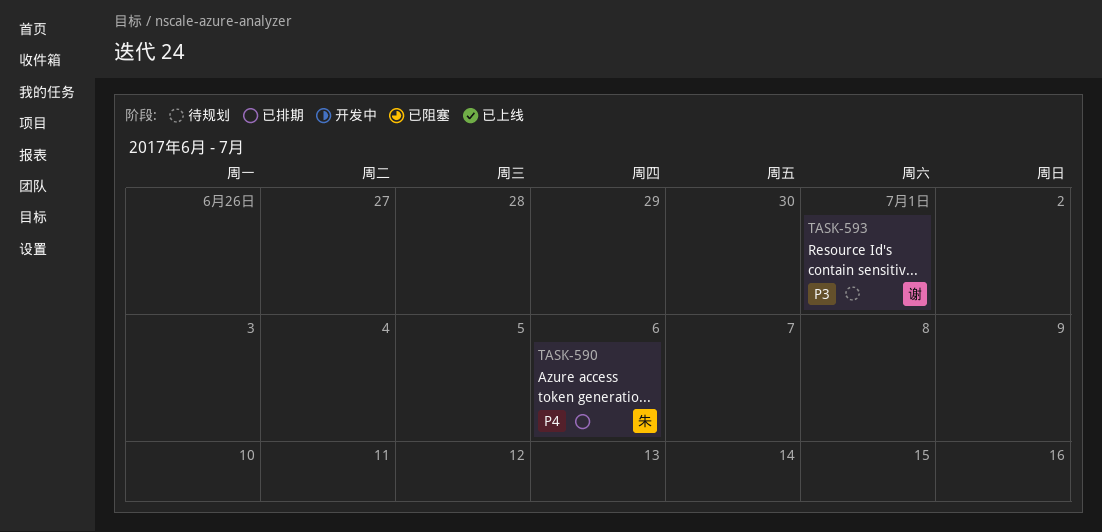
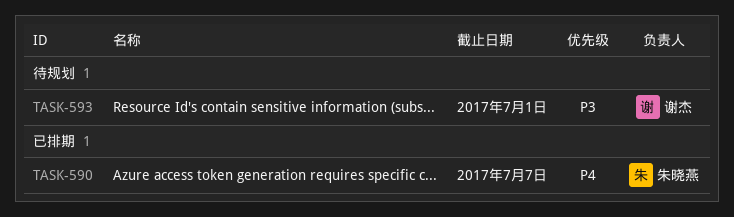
TASK-590, due: Jul 6 -> Jul 7

